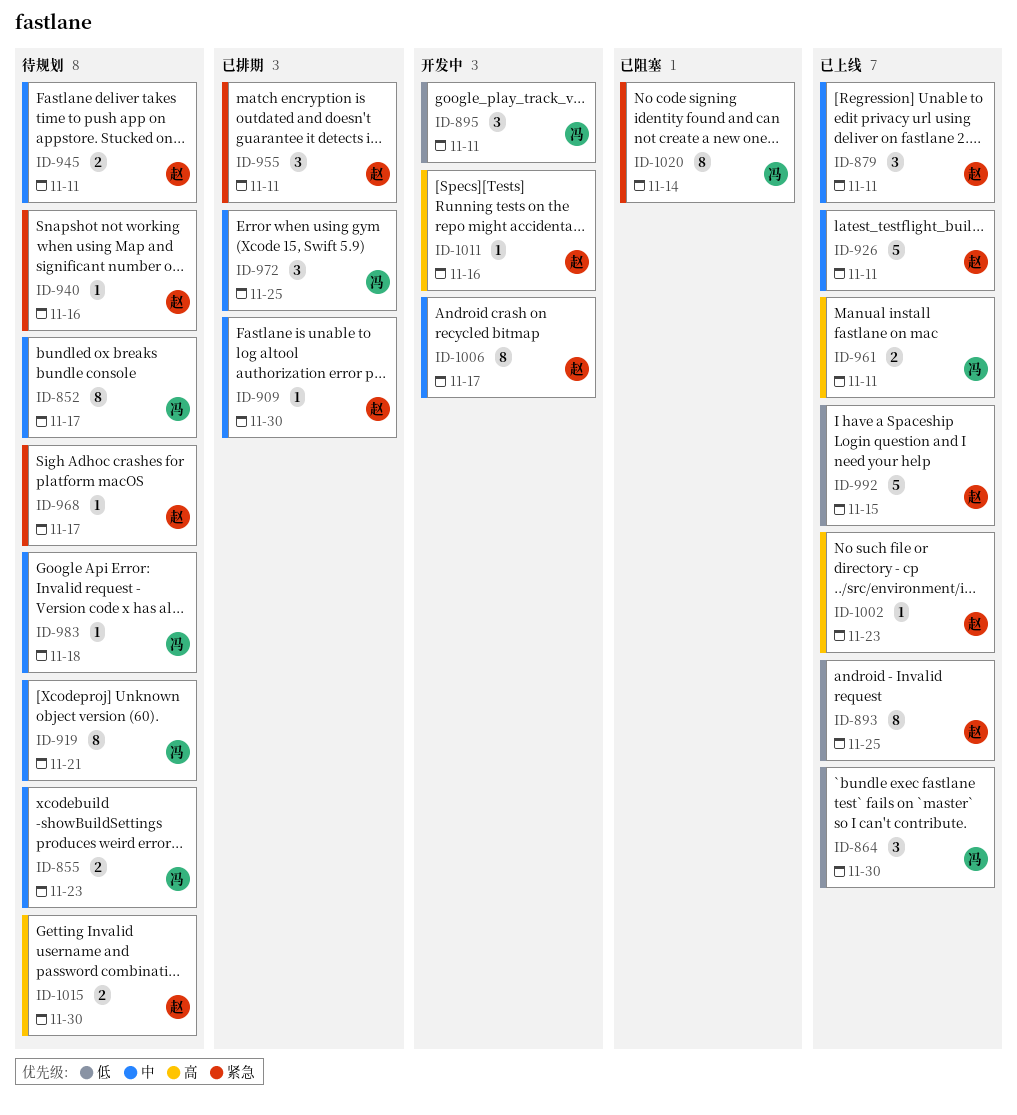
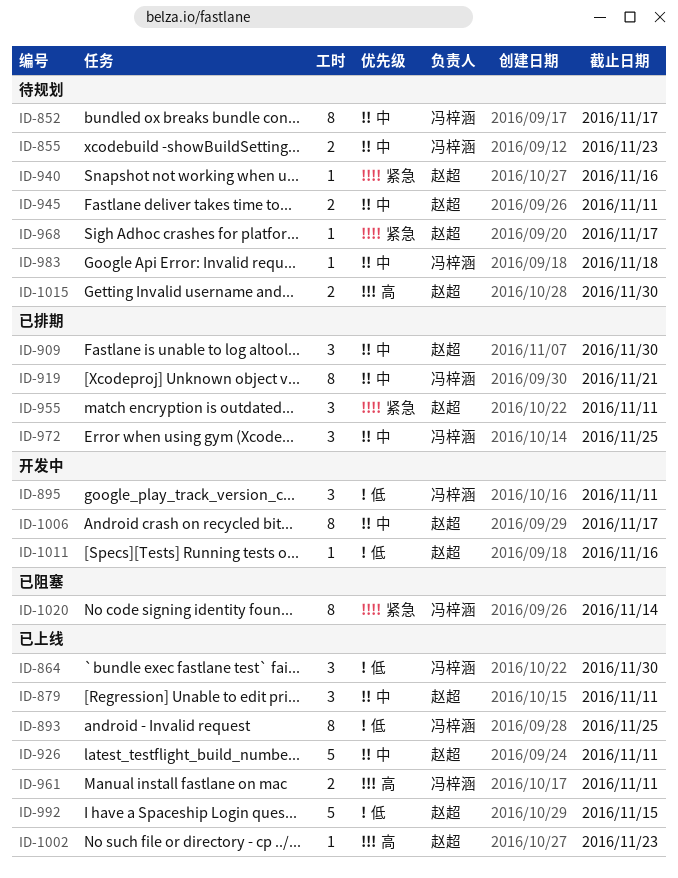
ID-893, owner: 赵超 -> 冯梓涵
ID-909, estimate: 1 -> 3
ID-919, status: 待规划 -> 已排期
ID-1011, priority: 高 -> 低

